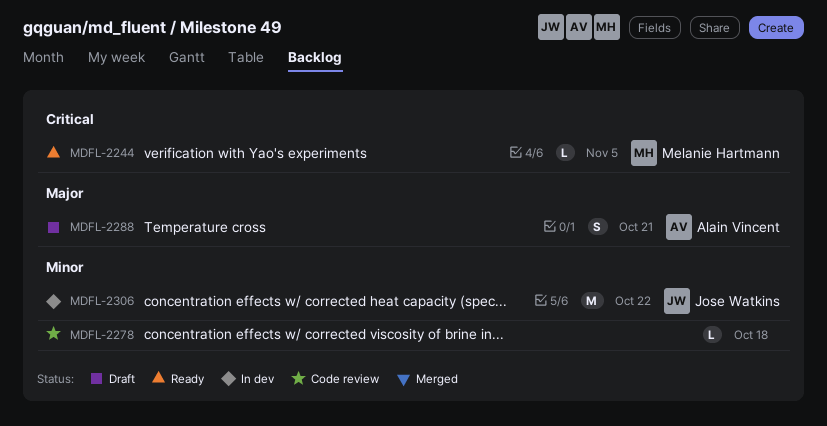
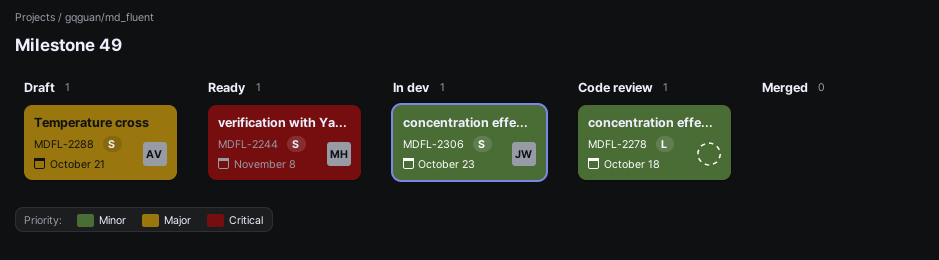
MDFL-2244, estimate: L -> S
MDFL-2244, due: Nov 5 -> Nov 8
MDFL-2306, estimate: M -> S
MDFL-2306, due: Oct 22 -> Oct 23

